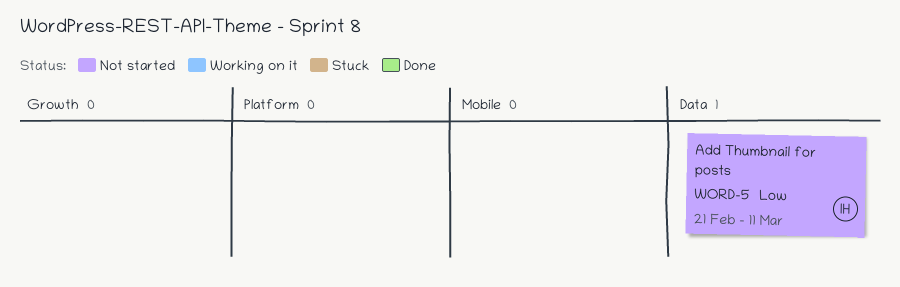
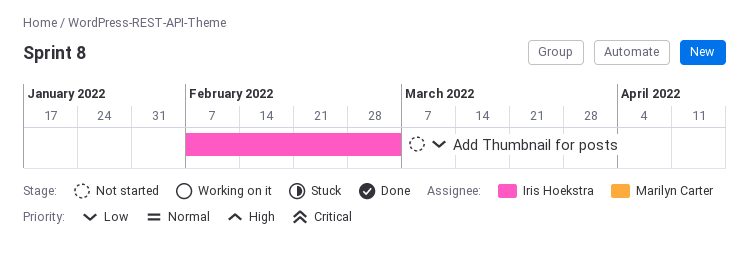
Add Thumbnail for posts, start: Feb 21 -> Feb 7
Add Thumbnail for posts, due: Mar 11 -> Mar 4

